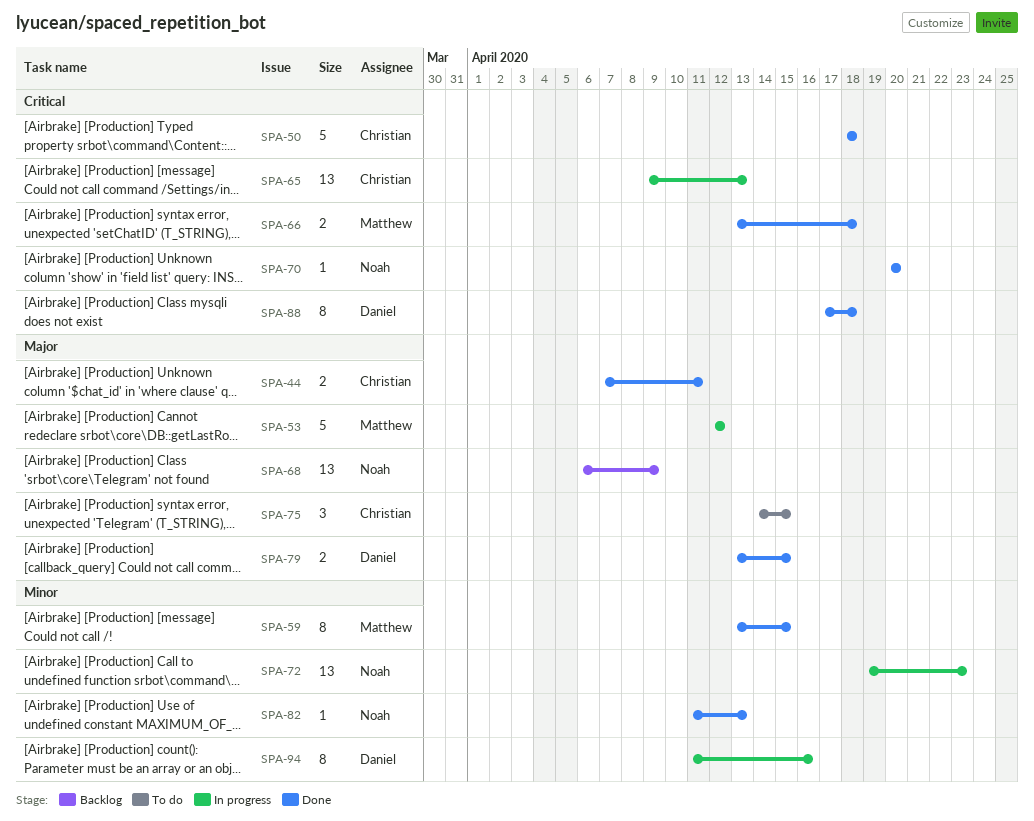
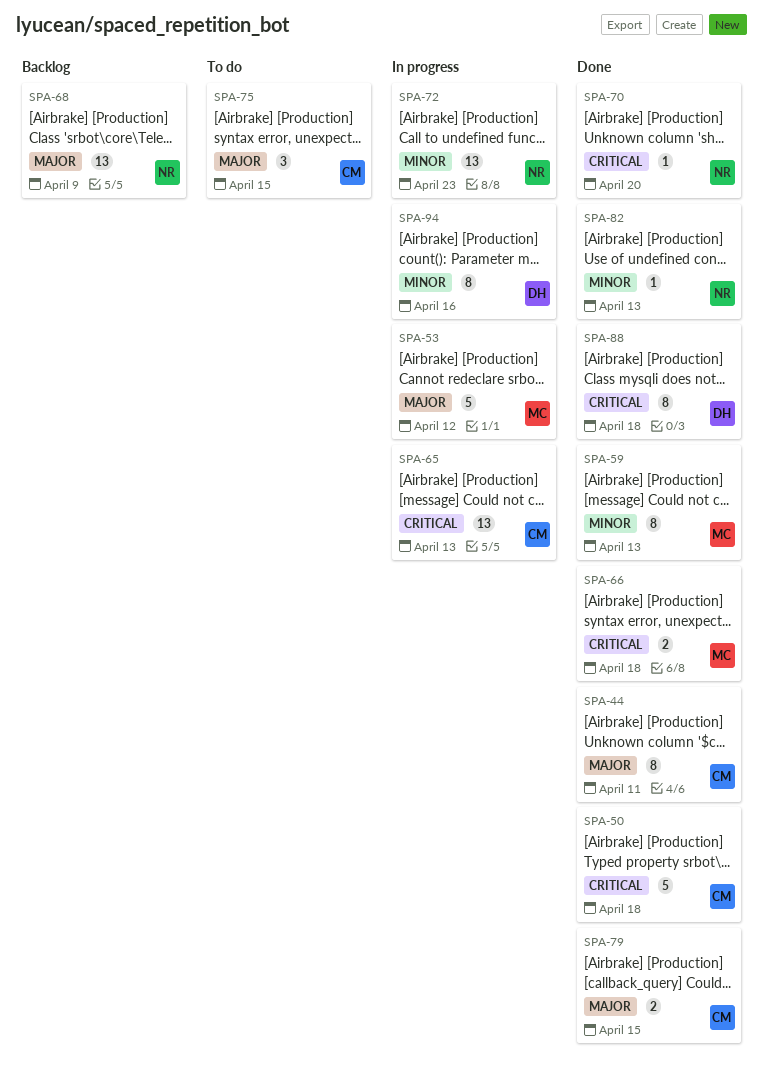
SPA-44, estimate: 2 -> 8
SPA-59, due: Apr 15 -> Apr 13
SPA-79, owner: Daniel -> Christian

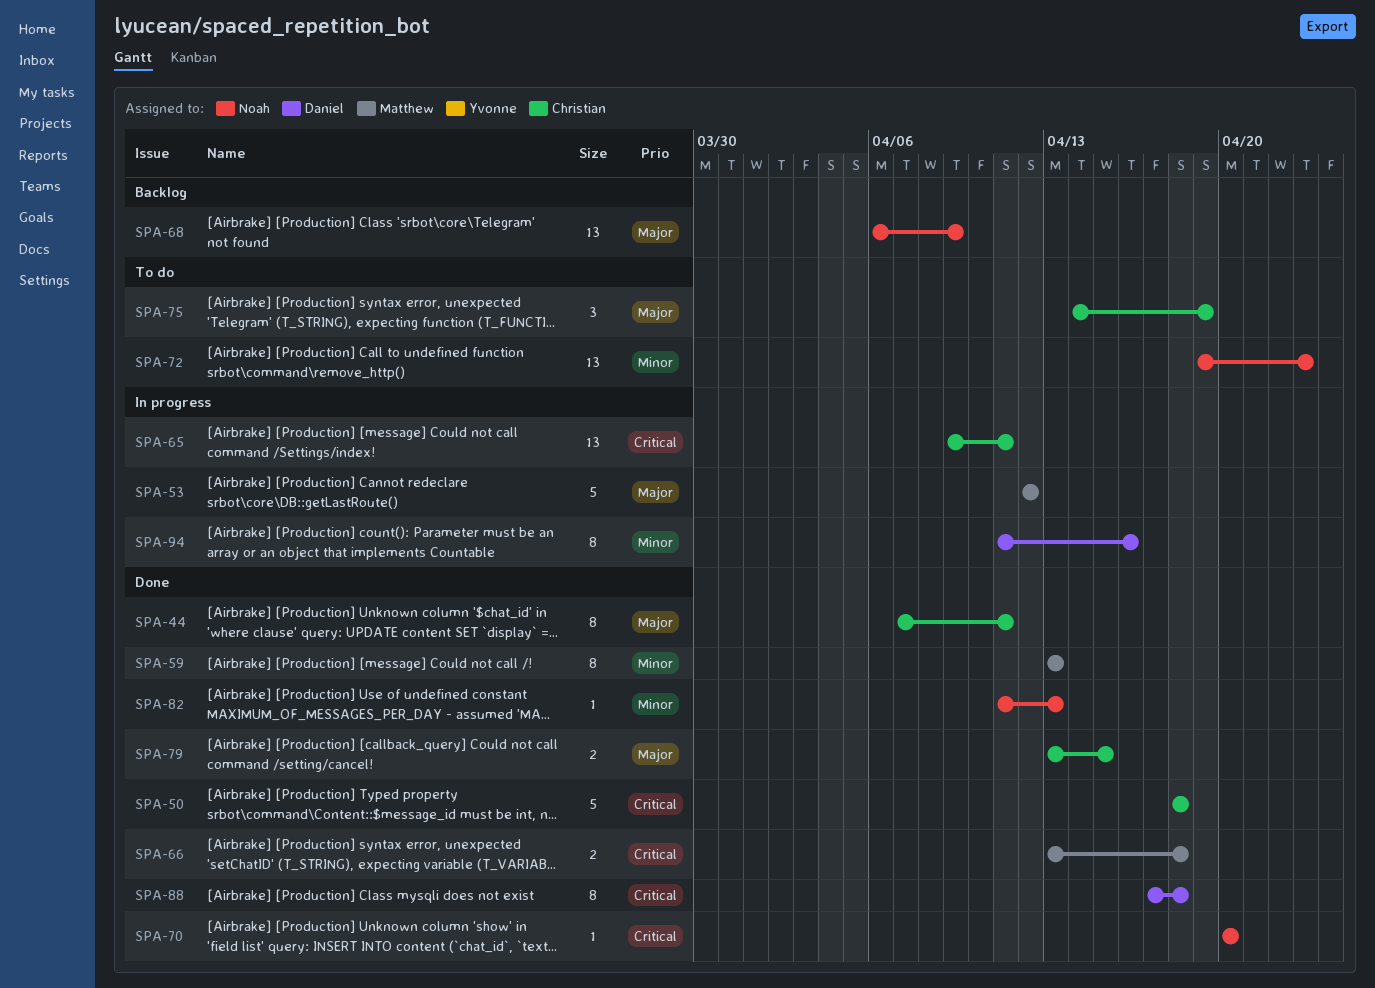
SPA-65, due: Apr 13 -> Apr 11
SPA-72, status: In progress -> To do
SPA-75, due: Apr 15 -> Apr 19

